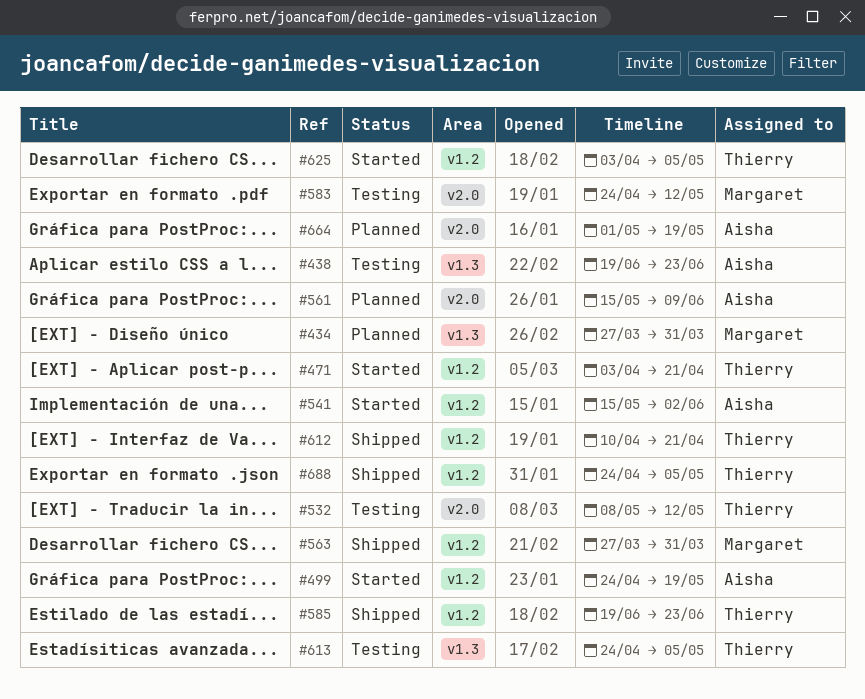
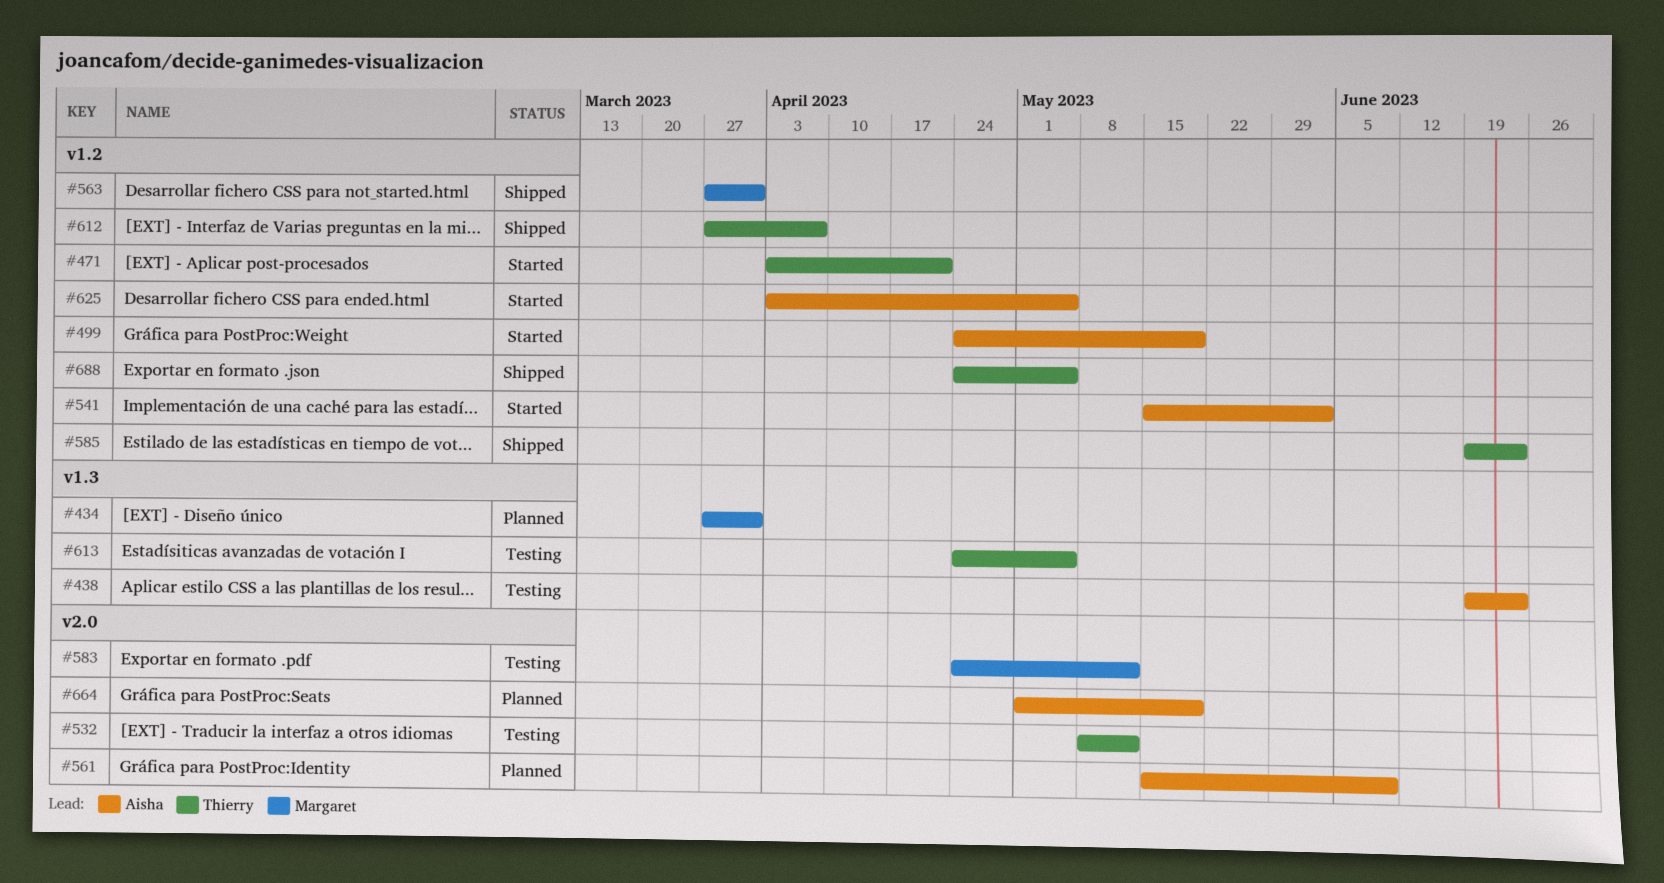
#612, start: Apr 10 -> Mar 27
#612, due: Apr 21 -> Apr 7
#625, owner: Thierry -> Aisha

